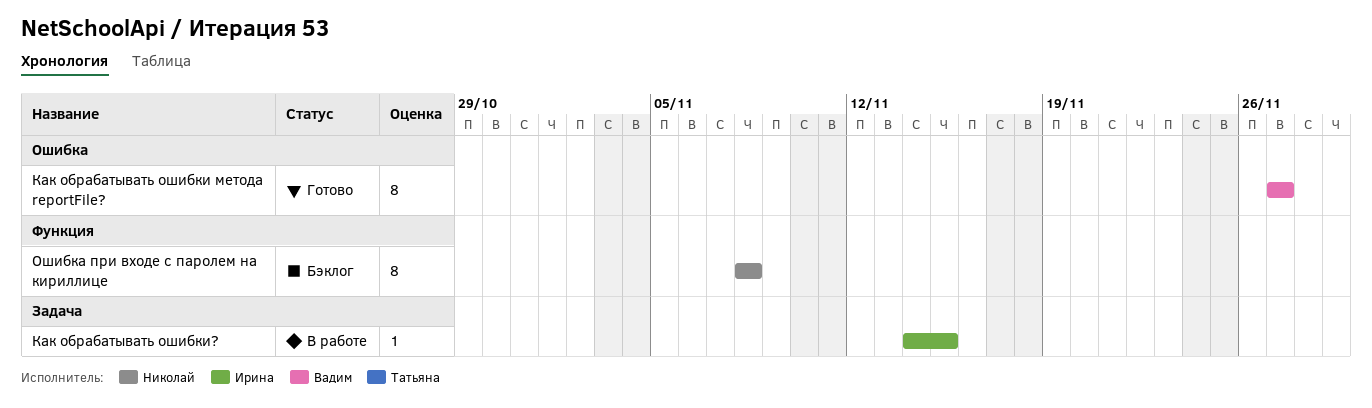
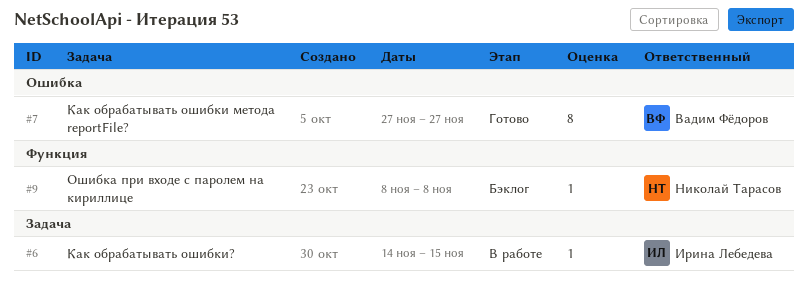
Ошибка при входе с паролем на кириллице, estimate: 8 -> 1

